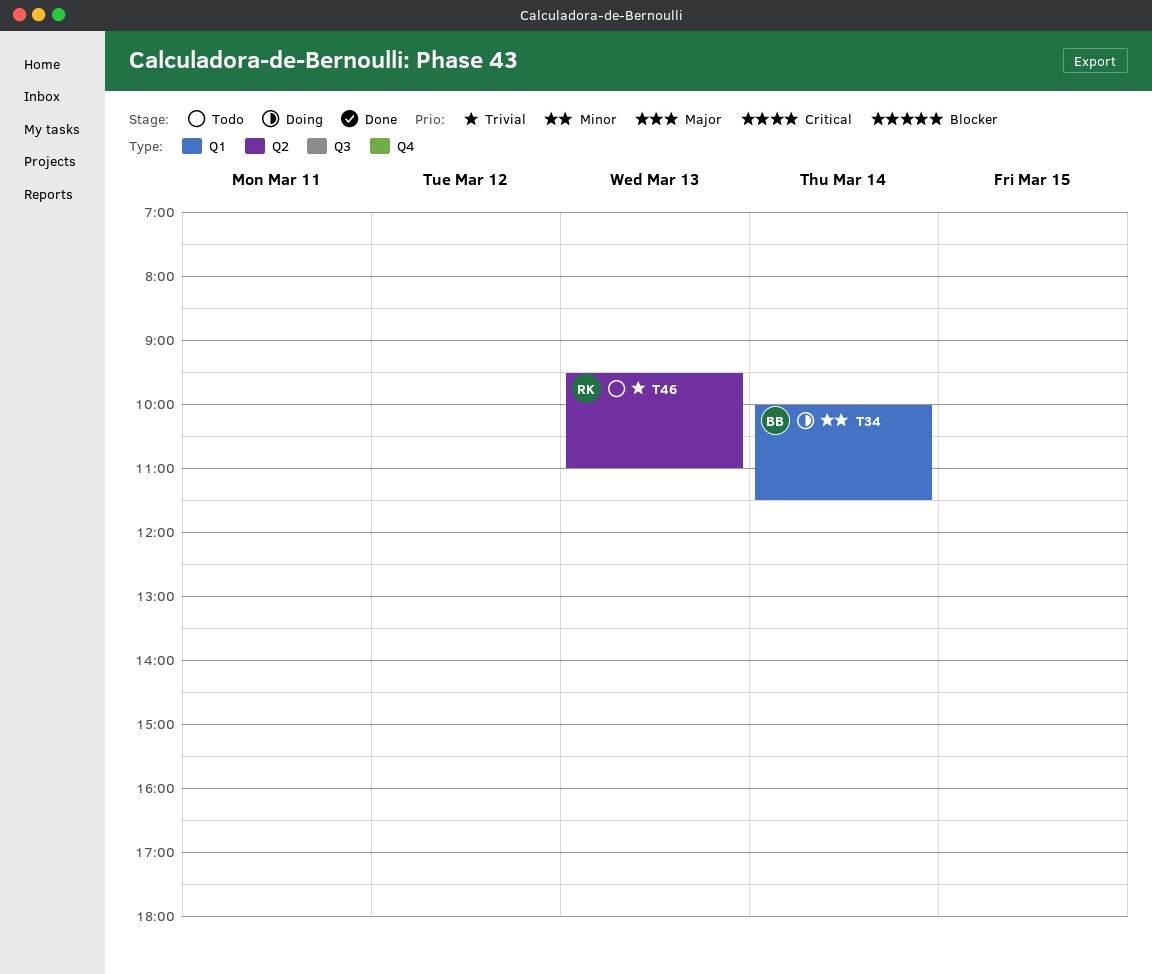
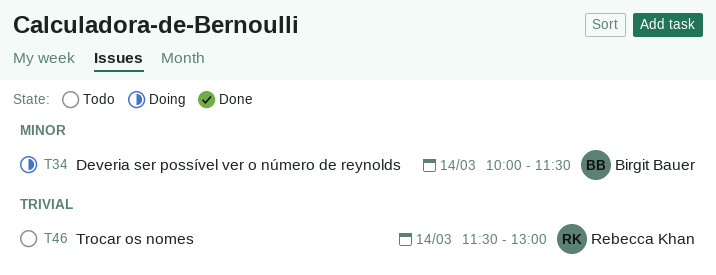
T46, day: Mar 13 -> Mar 14
T46, begins: 09:30 -> 11:30
T46, ends: 11:00 -> 13:00

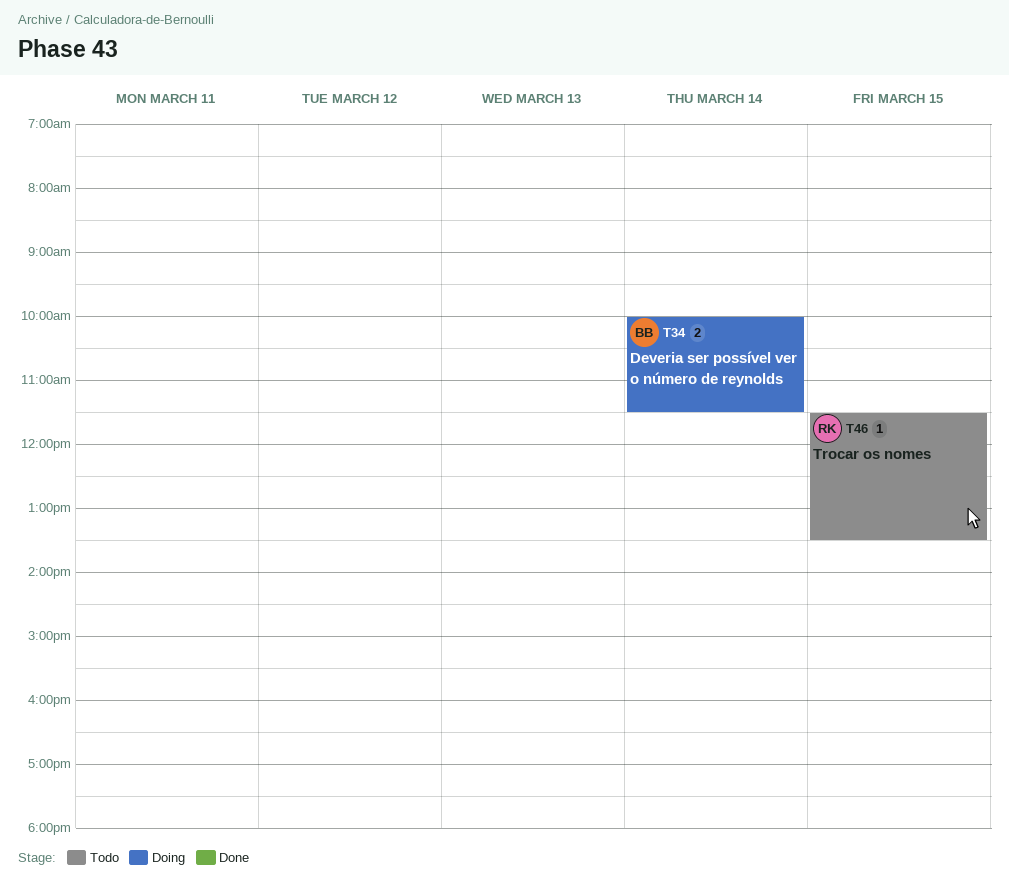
T46, day: Mar 14 -> Mar 15
T46, ends: 13:00 -> 13:30

